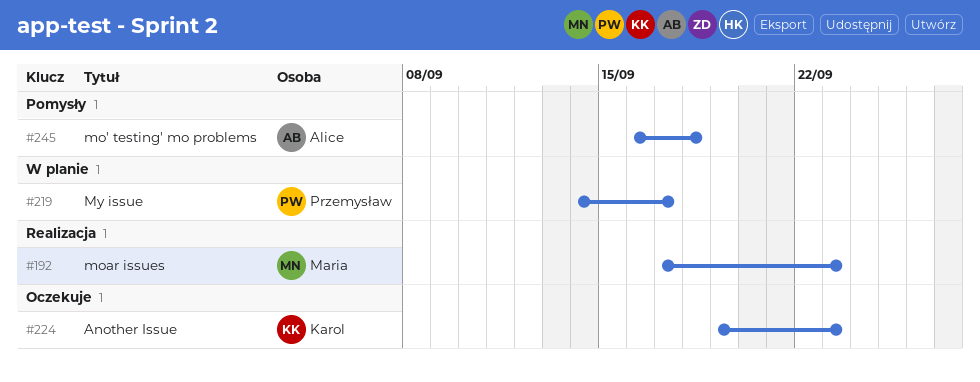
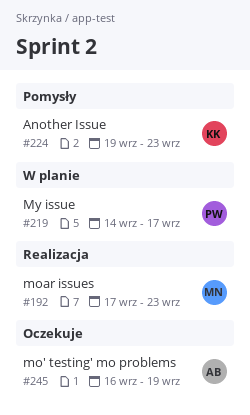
#224, status: Oczekuje -> Pomysły
#245, status: Pomysły -> Oczekuje
#245, due: Sep 18 -> Sep 19

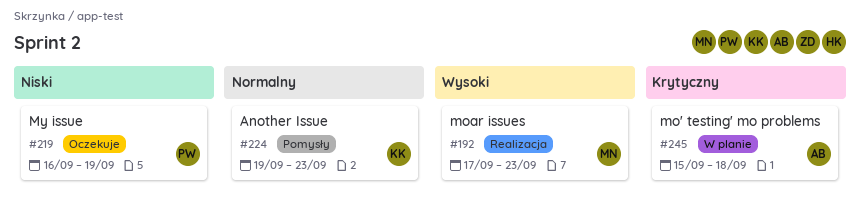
#219, status: W planie -> Oczekuje
#219, start: Sep 14 -> Sep 16
#219, due: Sep 17 -> Sep 19
#245, status: Oczekuje -> W planie
#245, start: Sep 16 -> Sep 15
#245, due: Sep 19 -> Sep 18

